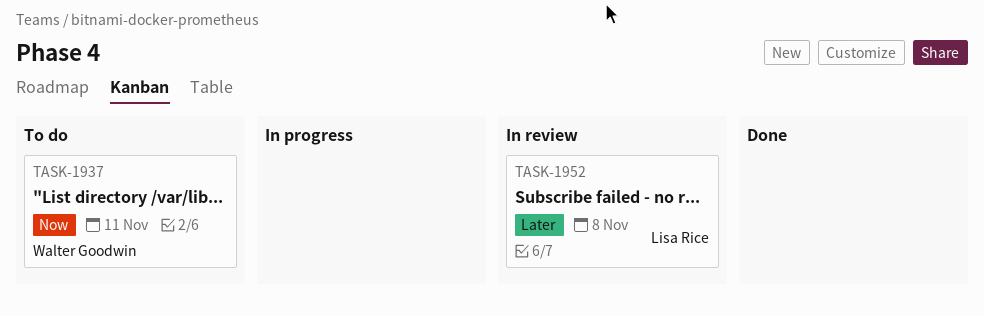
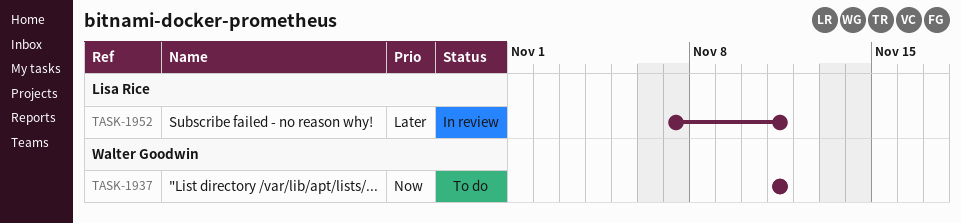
TASK-1952, due: Nov 8 -> Nov 11

